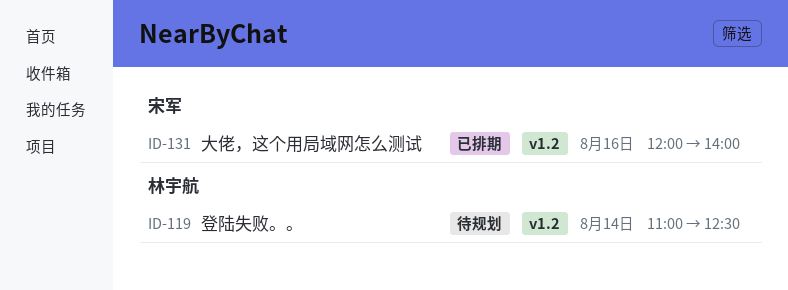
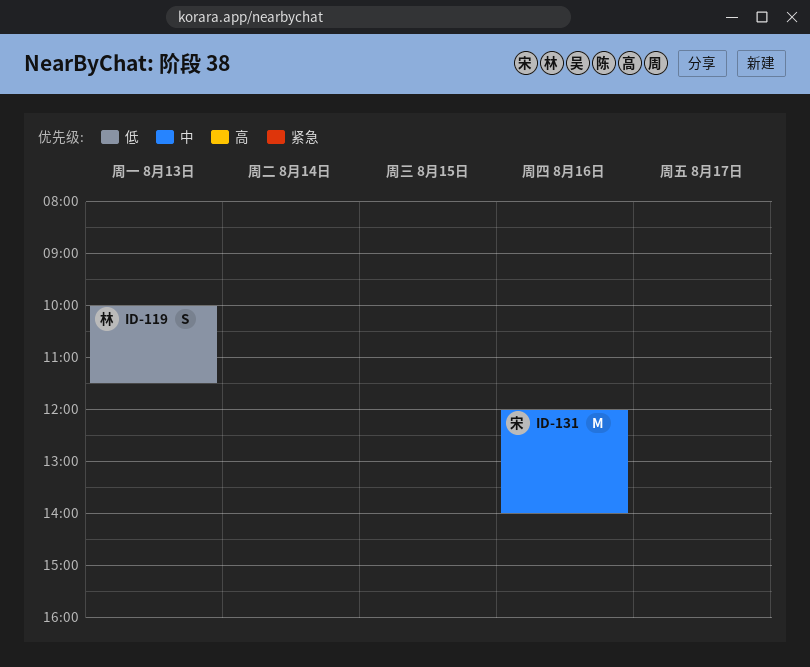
ID-119, day: Aug 14 -> Aug 13
ID-119, begins: 11:00 -> 10:00
ID-119, ends: 12:30 -> 11:30

